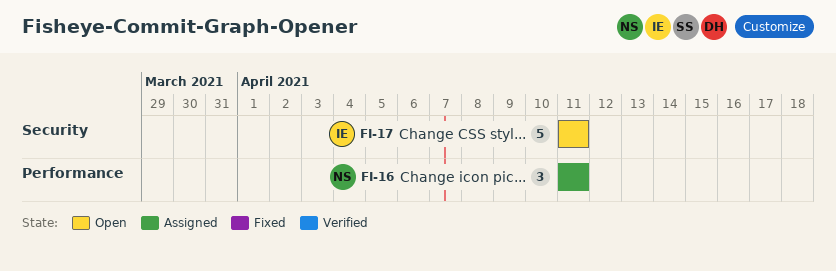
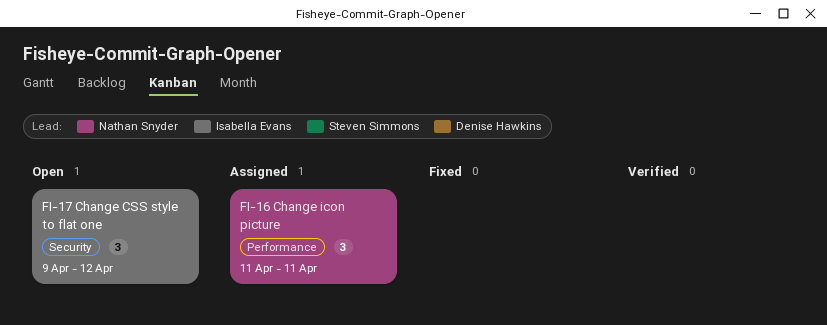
FI-17, estimate: 5 -> 3
FI-17, start: Apr 11 -> Apr 9
FI-17, due: Apr 11 -> Apr 12

